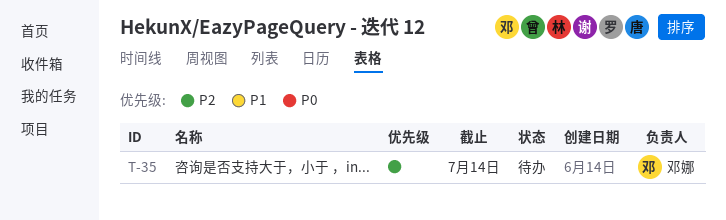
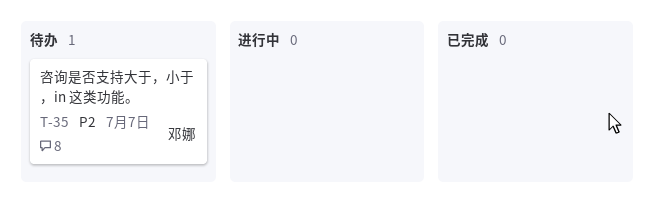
T-35, due: Jul 14 -> Jul 7

